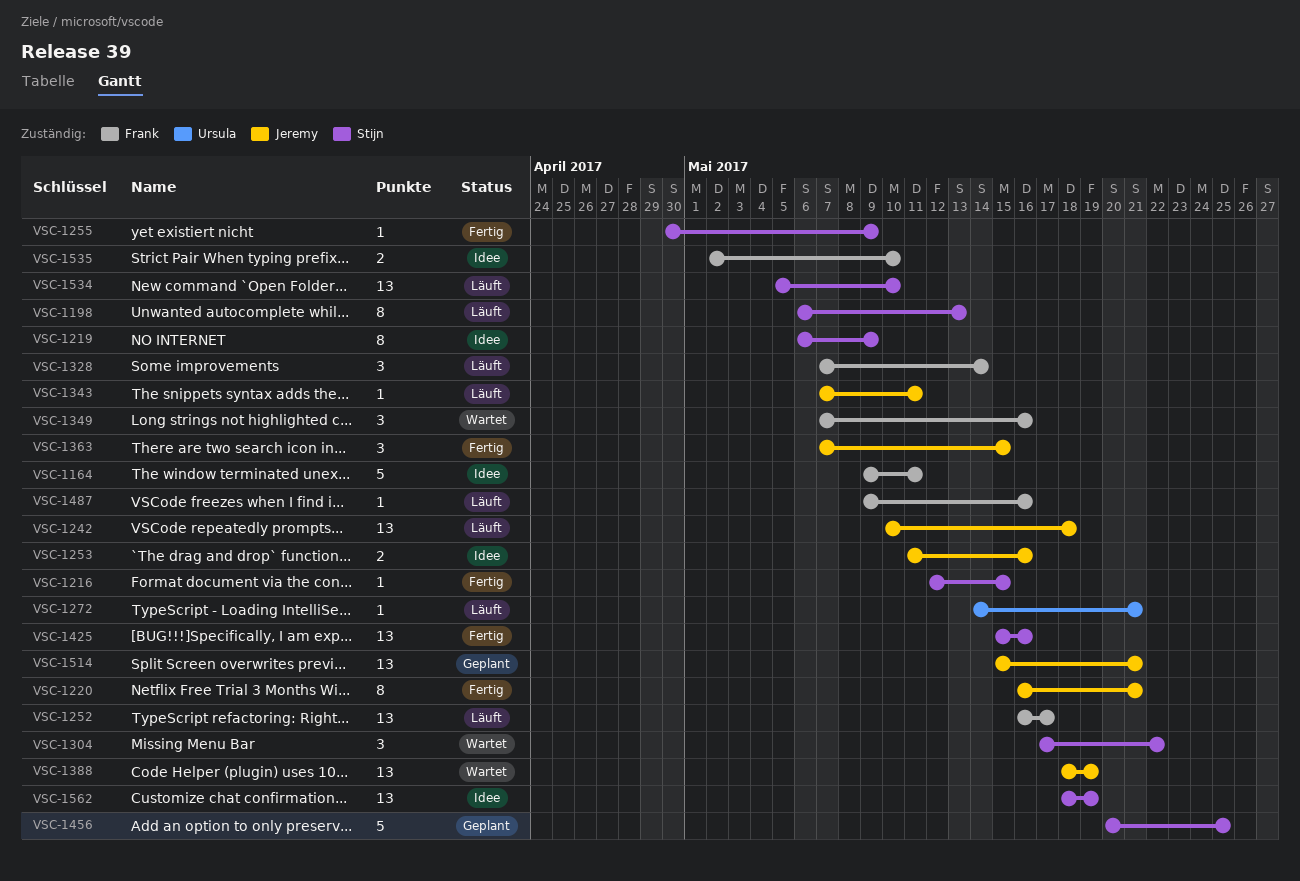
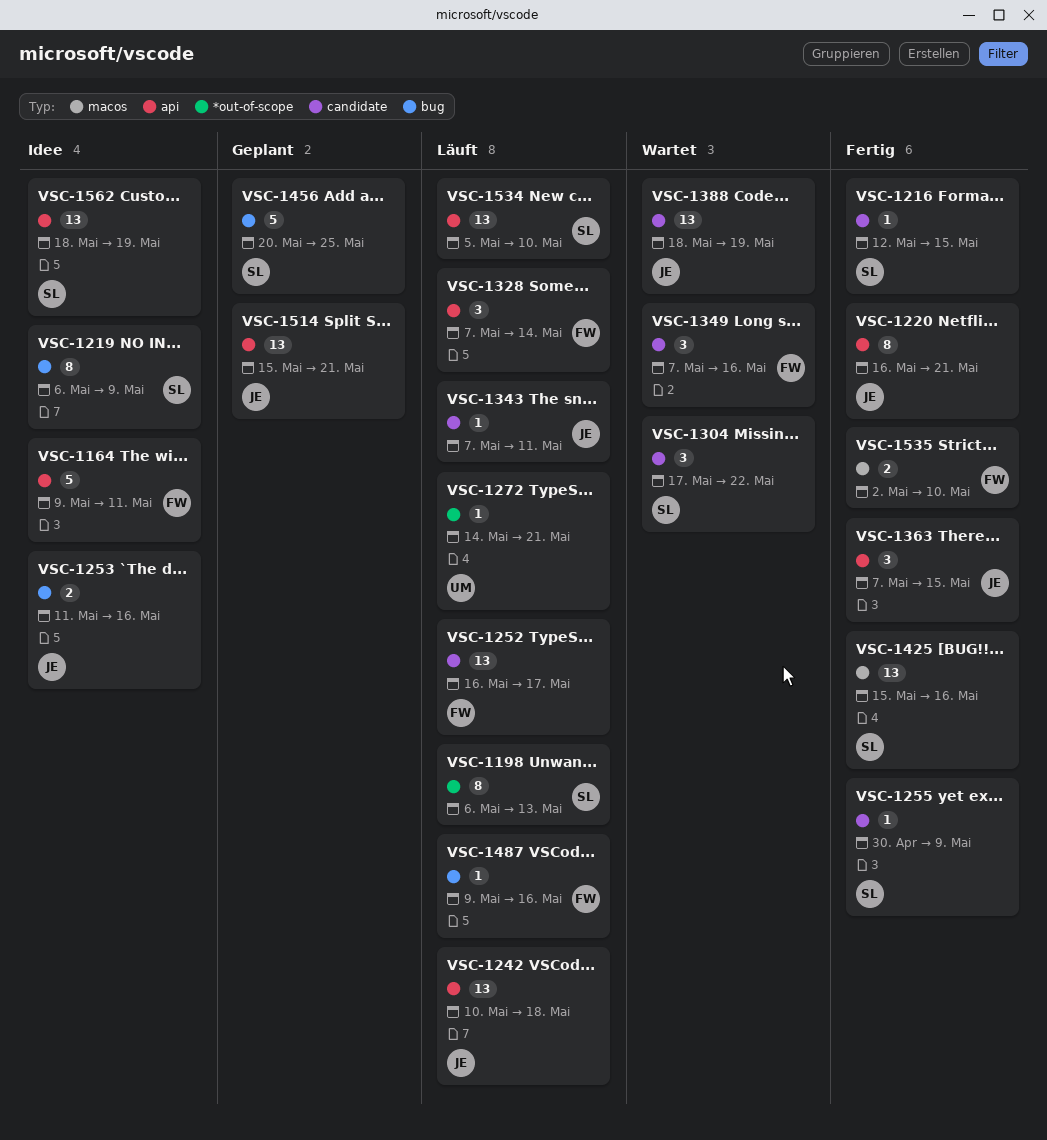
VSC-1535, status: Idee -> Fertig

